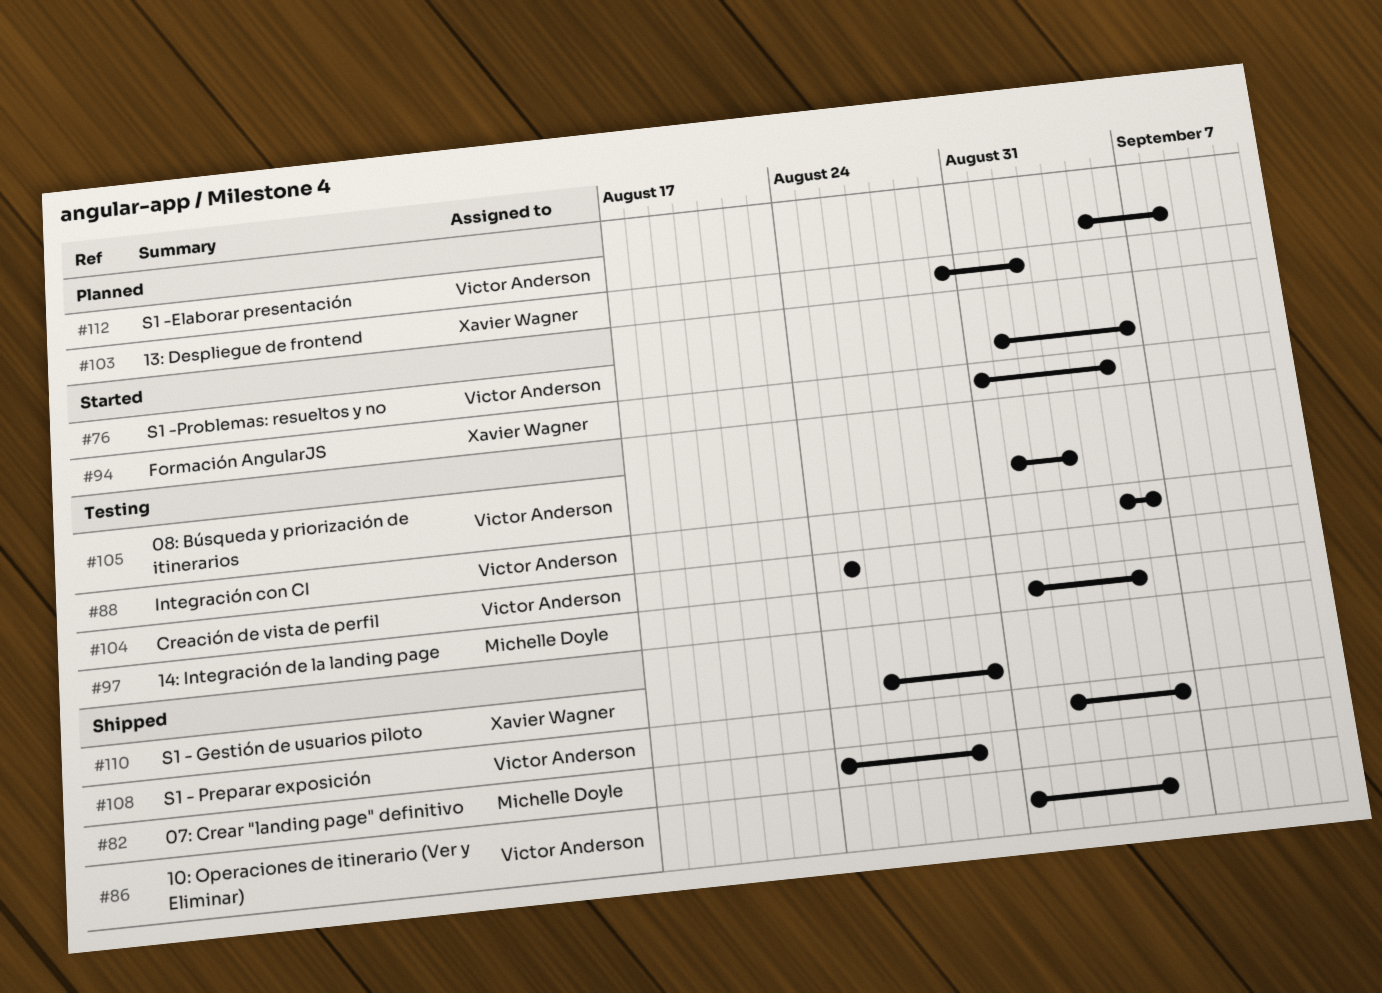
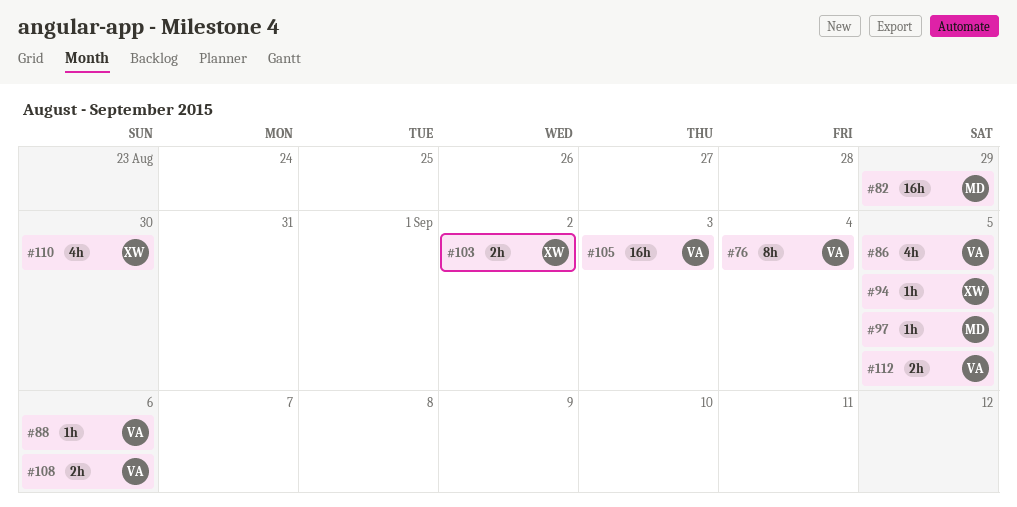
#76, due: Sep 6 -> Sep 4
#104: present -> none
#112, due: Sep 8 -> Sep 5

